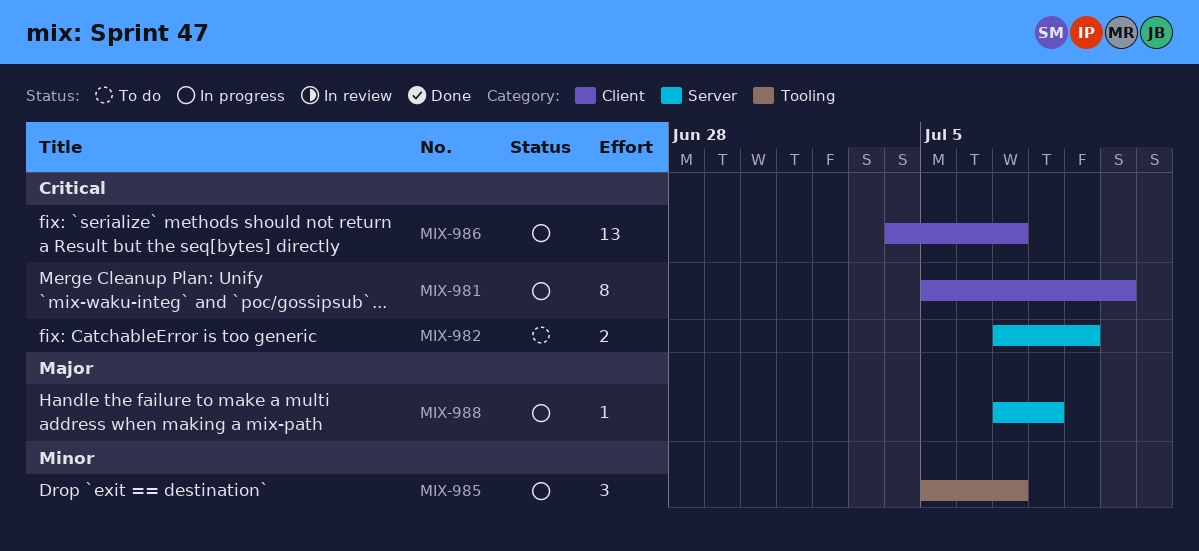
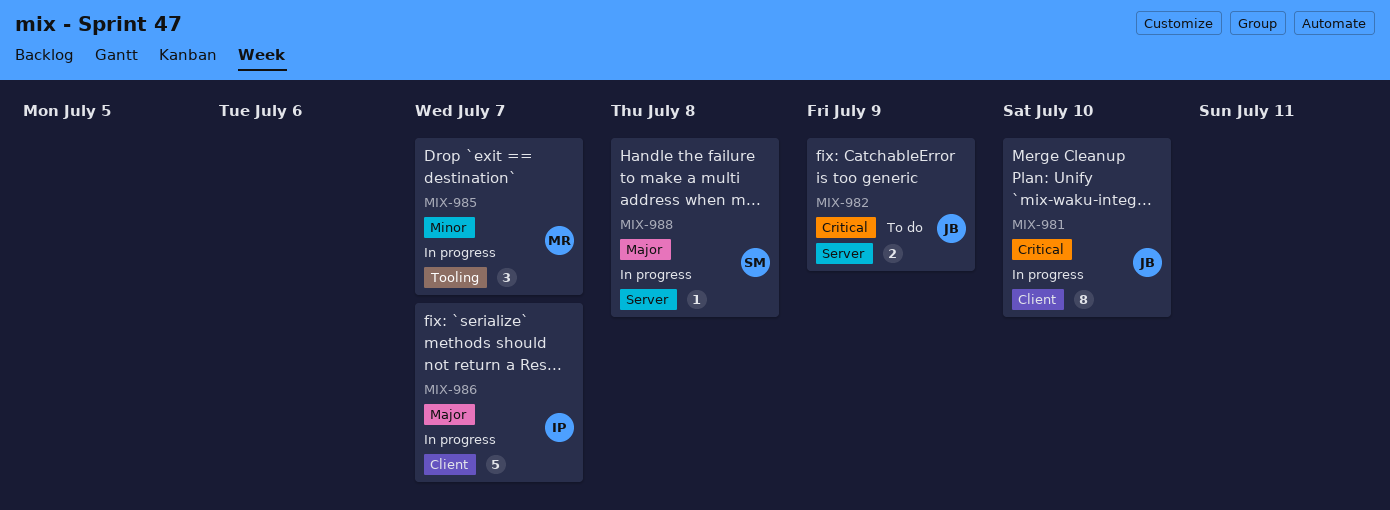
MIX-986, priority: Critical -> Major
MIX-986, estimate: 13 -> 5

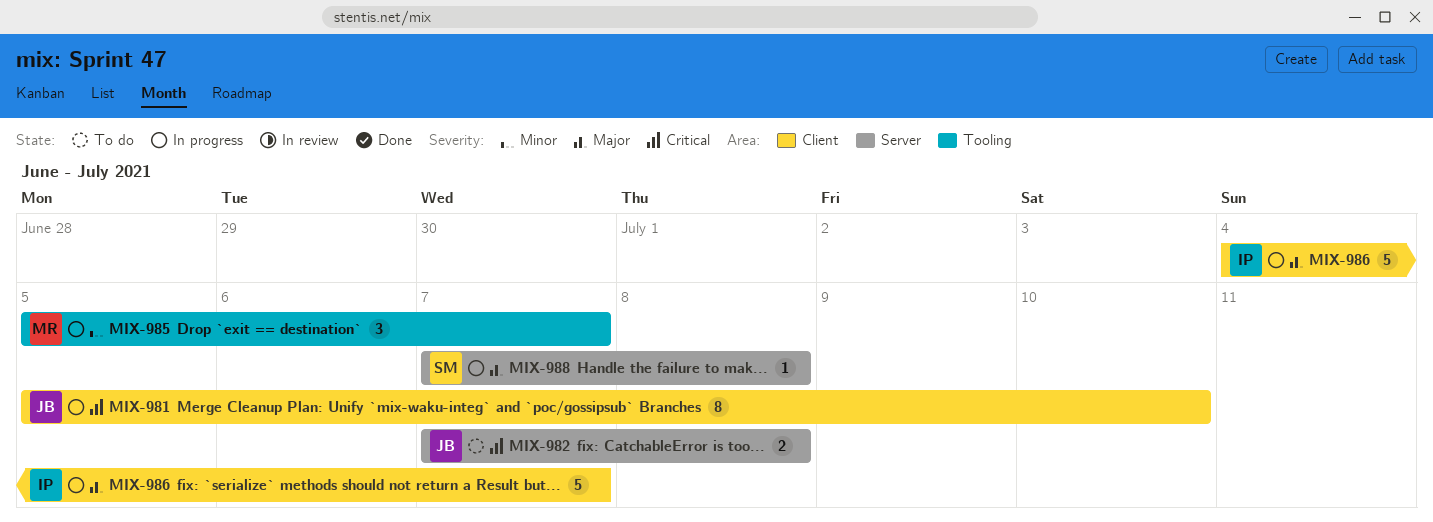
MIX-982, due: Jul 9 -> Jul 8

